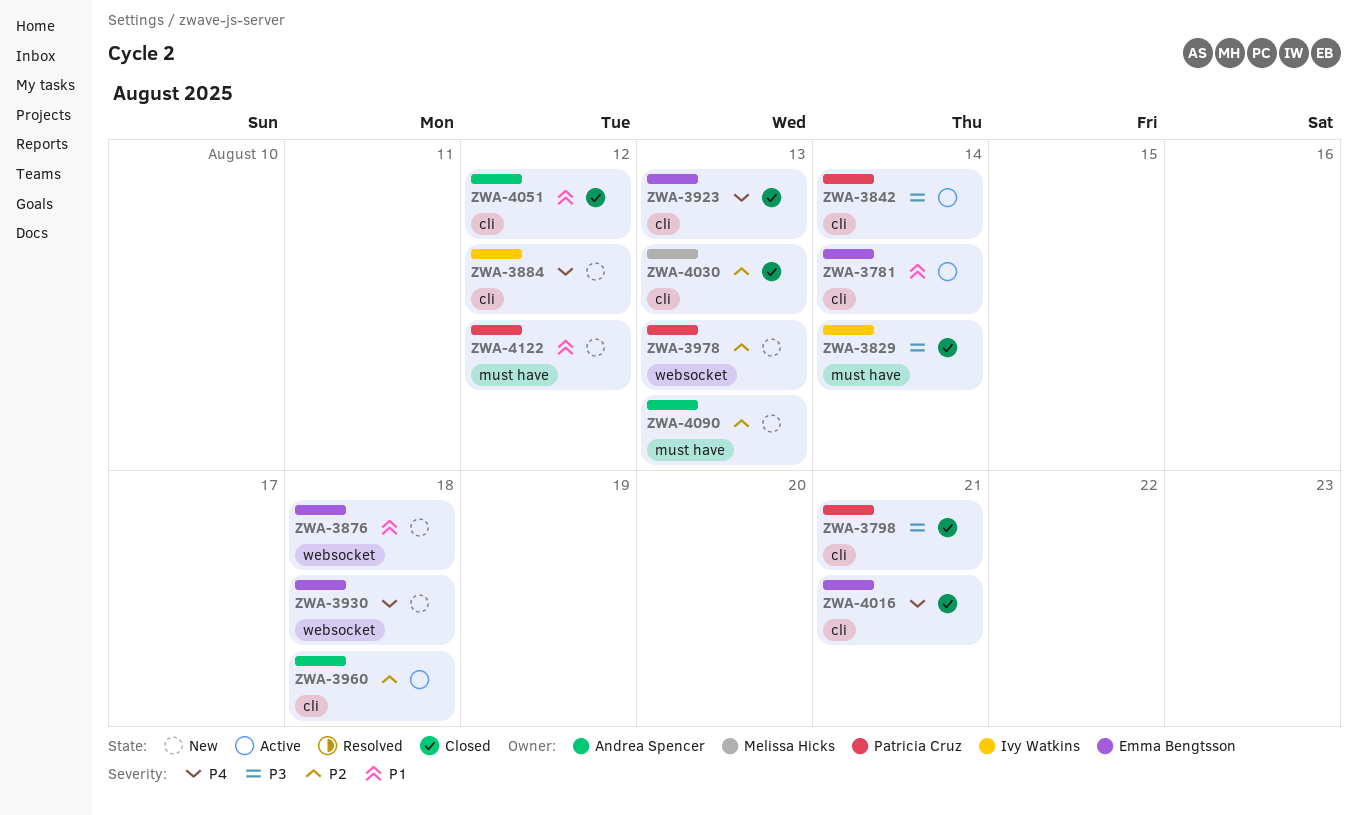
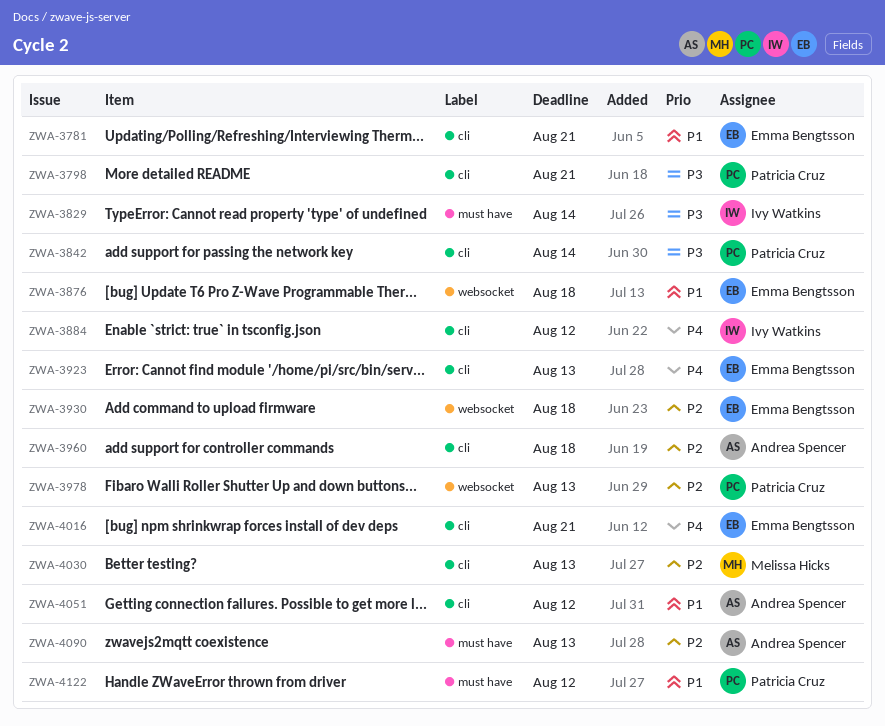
ZWA-3781, due: Aug 14 -> Aug 21
ZWA-3930, priority: P4 -> P2

